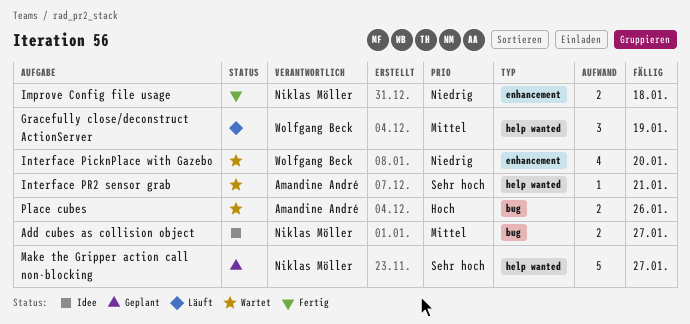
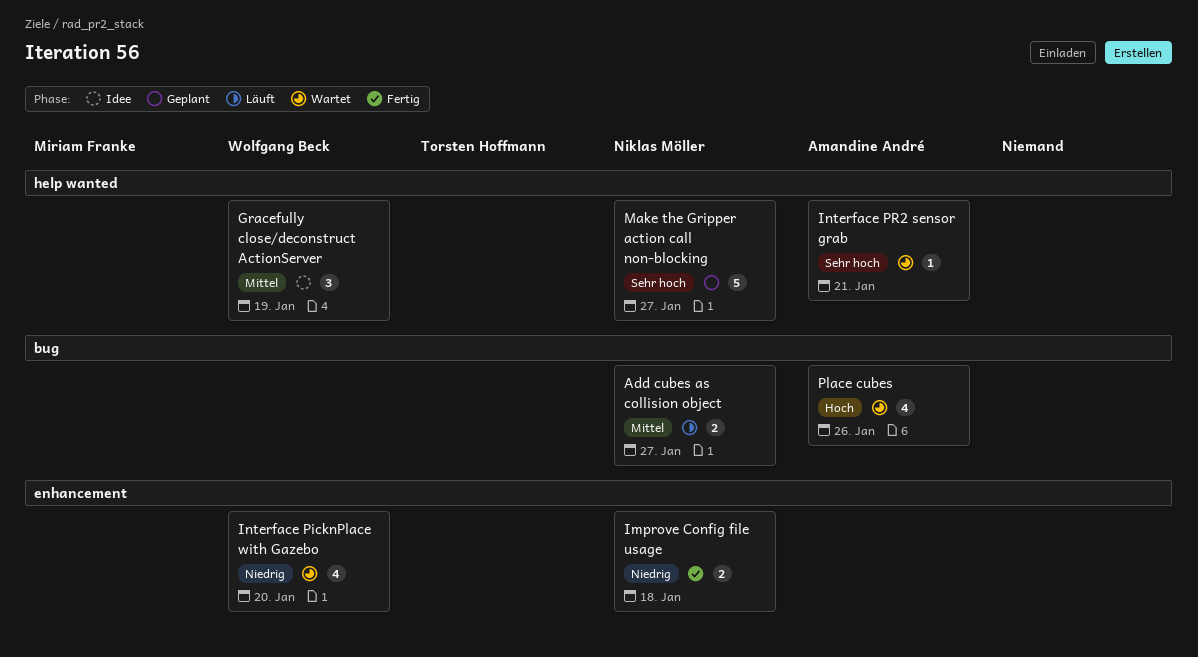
Add cubes as collision object, status: Idee -> Läuft
Gracefully close/deconstruct ActionServer, status: Läuft -> Idee
Place cubes, estimate: 2 -> 4

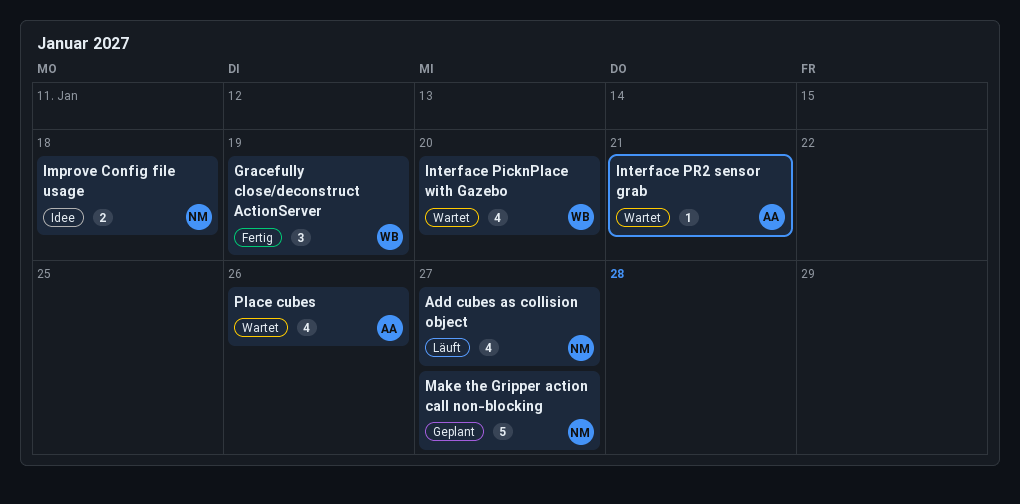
Add cubes as collision object, estimate: 2 -> 4
Gracefully close/deconstruct ActionServer, status: Idee -> Fertig
Improve Config file usage, status: Fertig -> Idee

